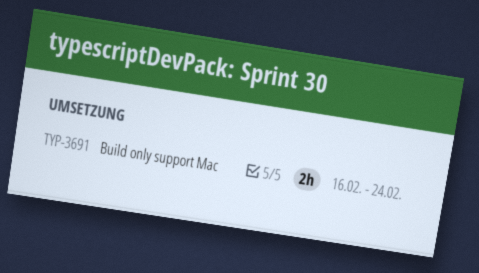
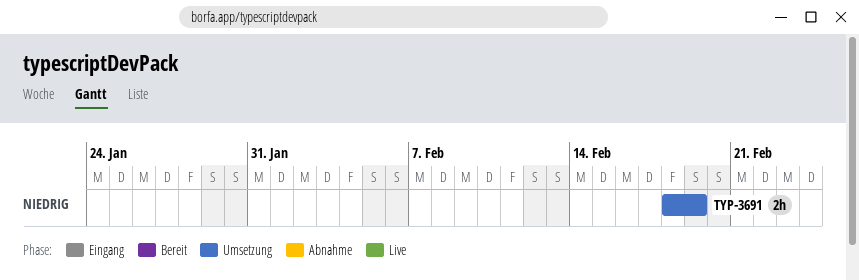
TYP-3691, start: Feb 16 -> Feb 18
TYP-3691, due: Feb 24 -> Feb 19

